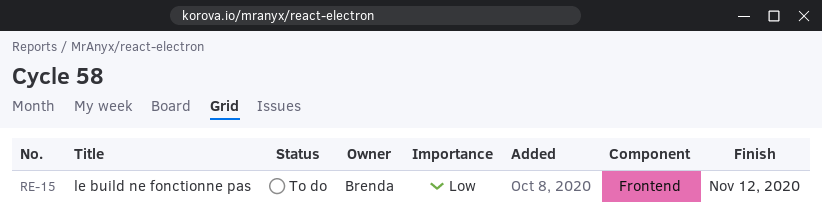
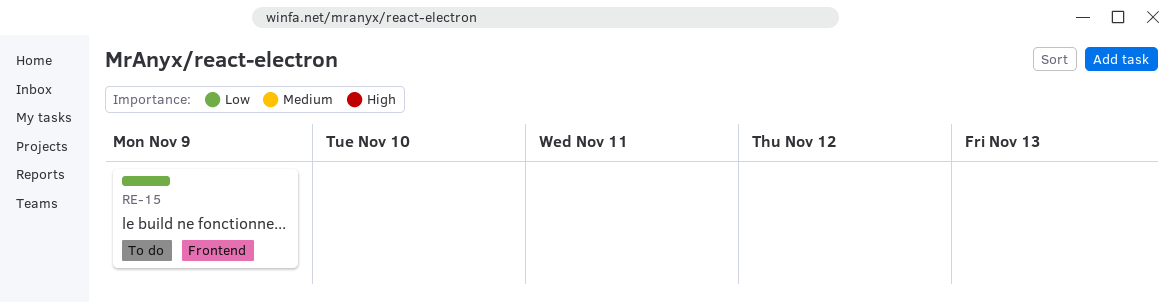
RE-15, due: Nov 12 -> Nov 9

